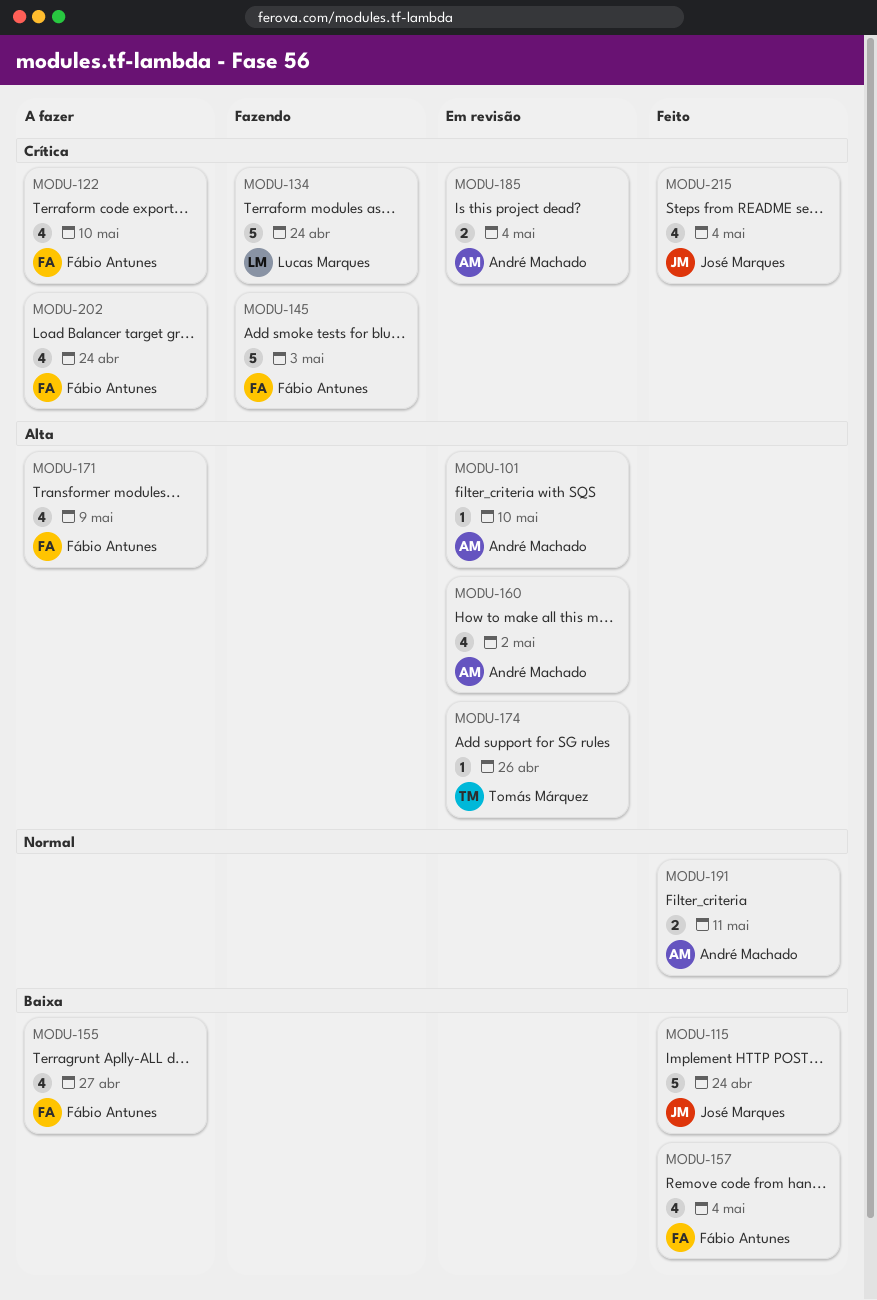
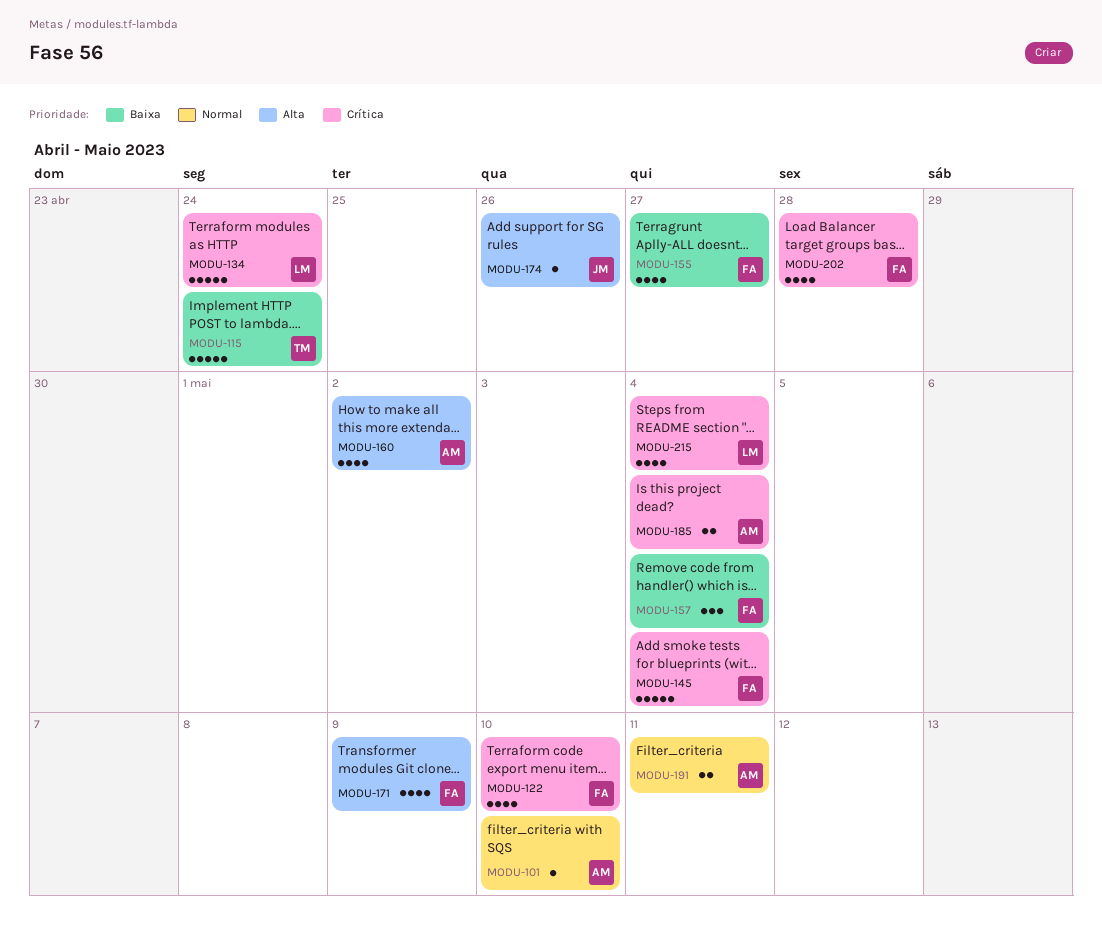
MODU-101, priority: Alta -> Normal
MODU-115, owner: José Marques -> Tomás Márquez
MODU-145, due: May 3 -> May 4
MODU-157, estimate: 4 -> 3
MODU-174, owner: Tomás Márquez -> José Marques
MODU-202, due: Apr 24 -> Apr 28
MODU-215, owner: José Marques -> Lucas Marques

